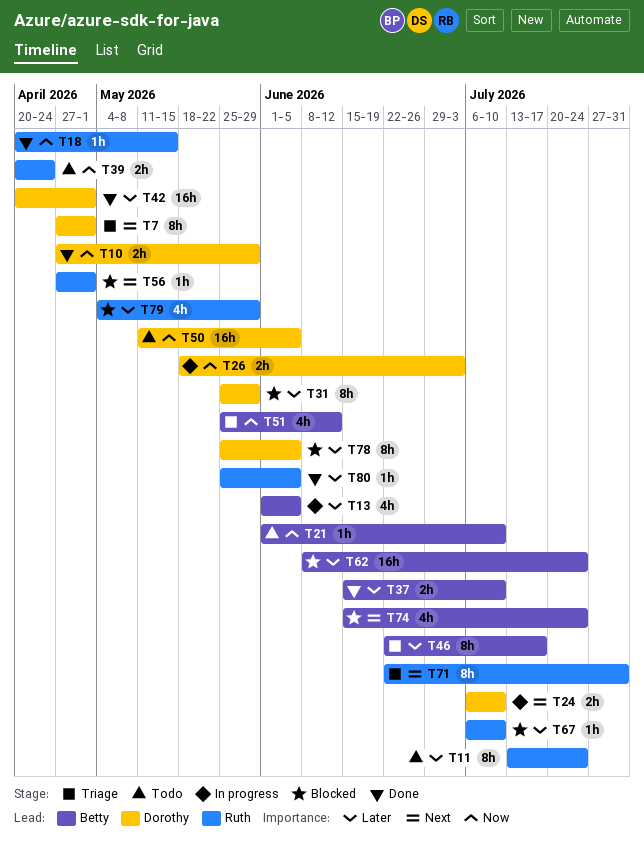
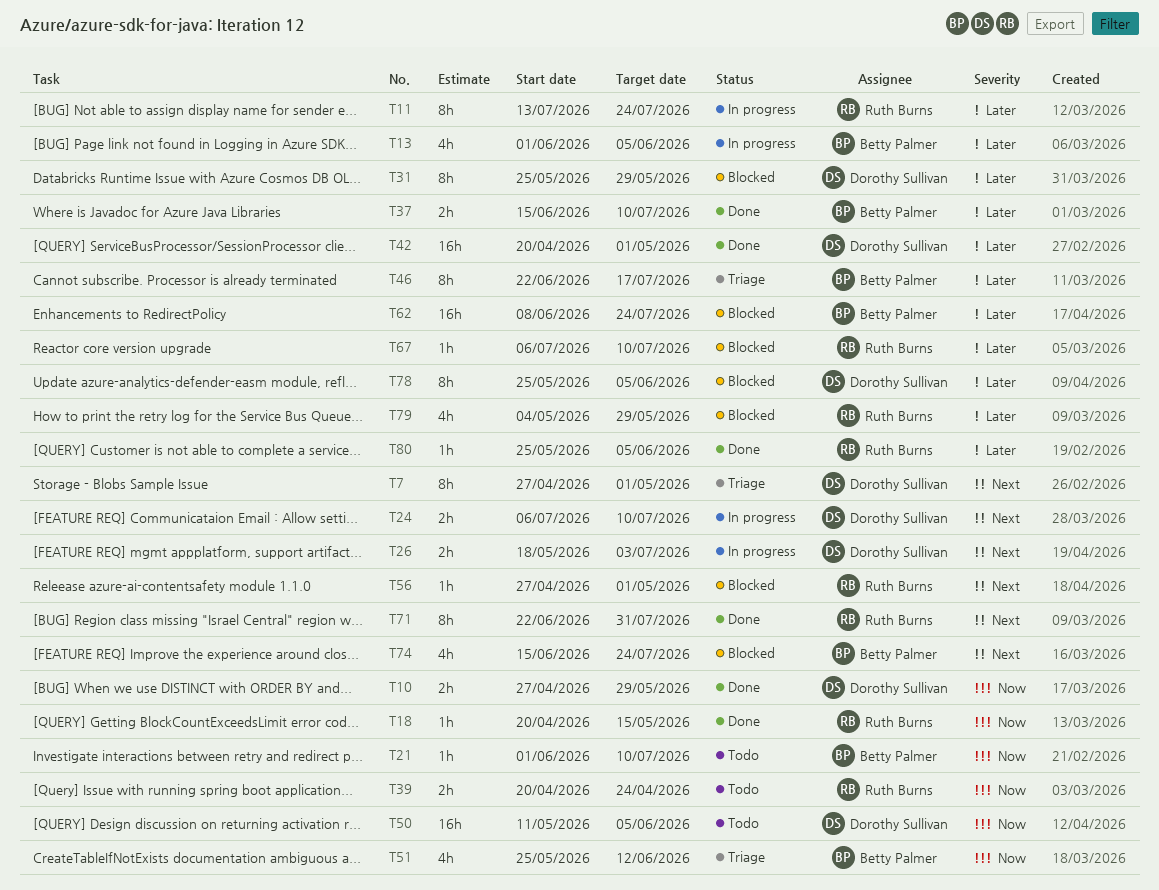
T11, status: Todo -> In progress
T26, priority: Now -> Next
T71, status: Triage -> Done

